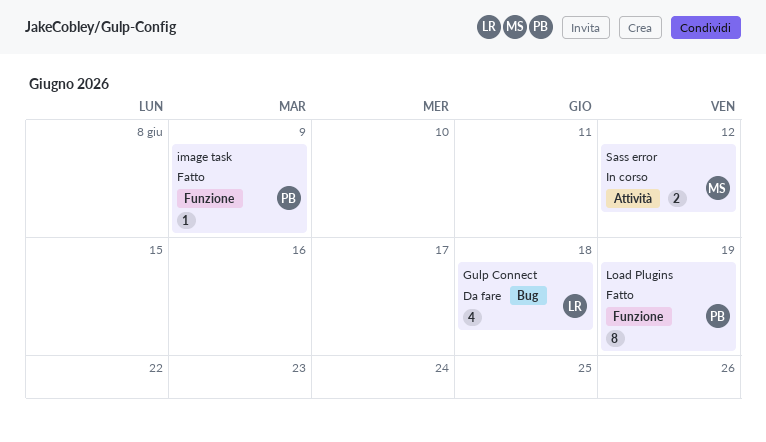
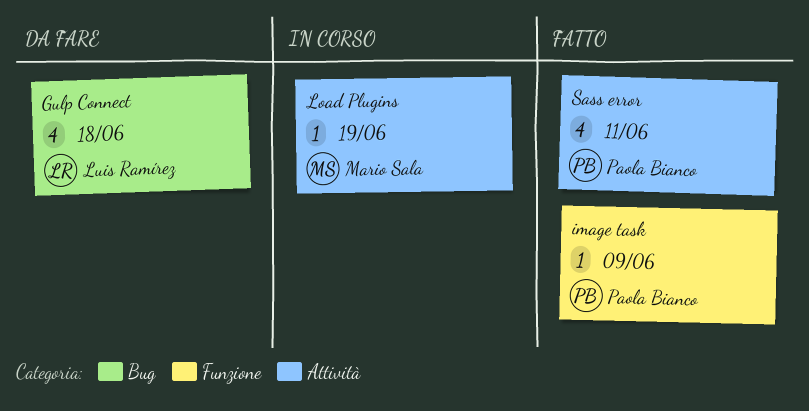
Load Plugins, status: Fatto -> In corso
Load Plugins, owner: Paola Bianco -> Mario Sala
Load Plugins, label: Funzione -> Attività
Load Plugins, estimate: 8 -> 1
Sass error, status: In corso -> Fatto
Sass error, owner: Mario Sala -> Paola Bianco
Sass error, estimate: 2 -> 4
Sass error, due: Jun 12 -> Jun 11

